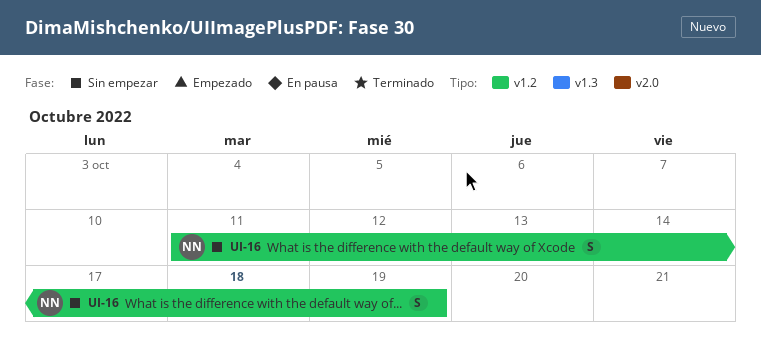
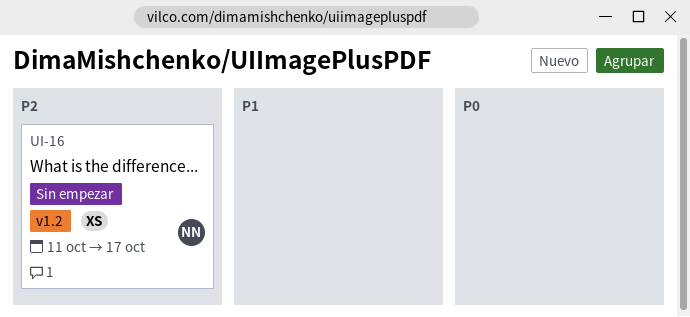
UI-16, estimate: S -> XS
UI-16, due: Oct 19 -> Oct 17

